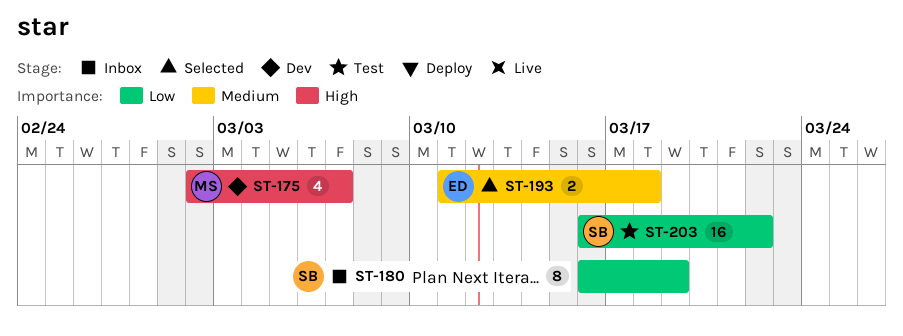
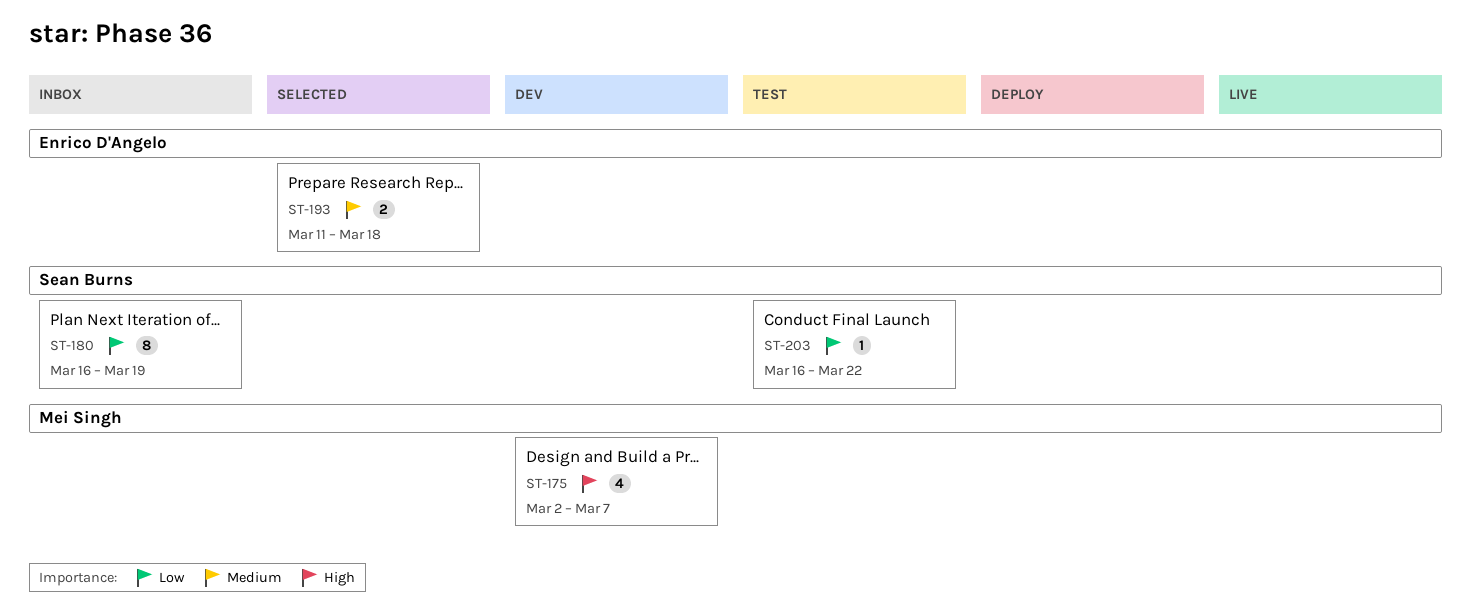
ST-203, estimate: 16 -> 1

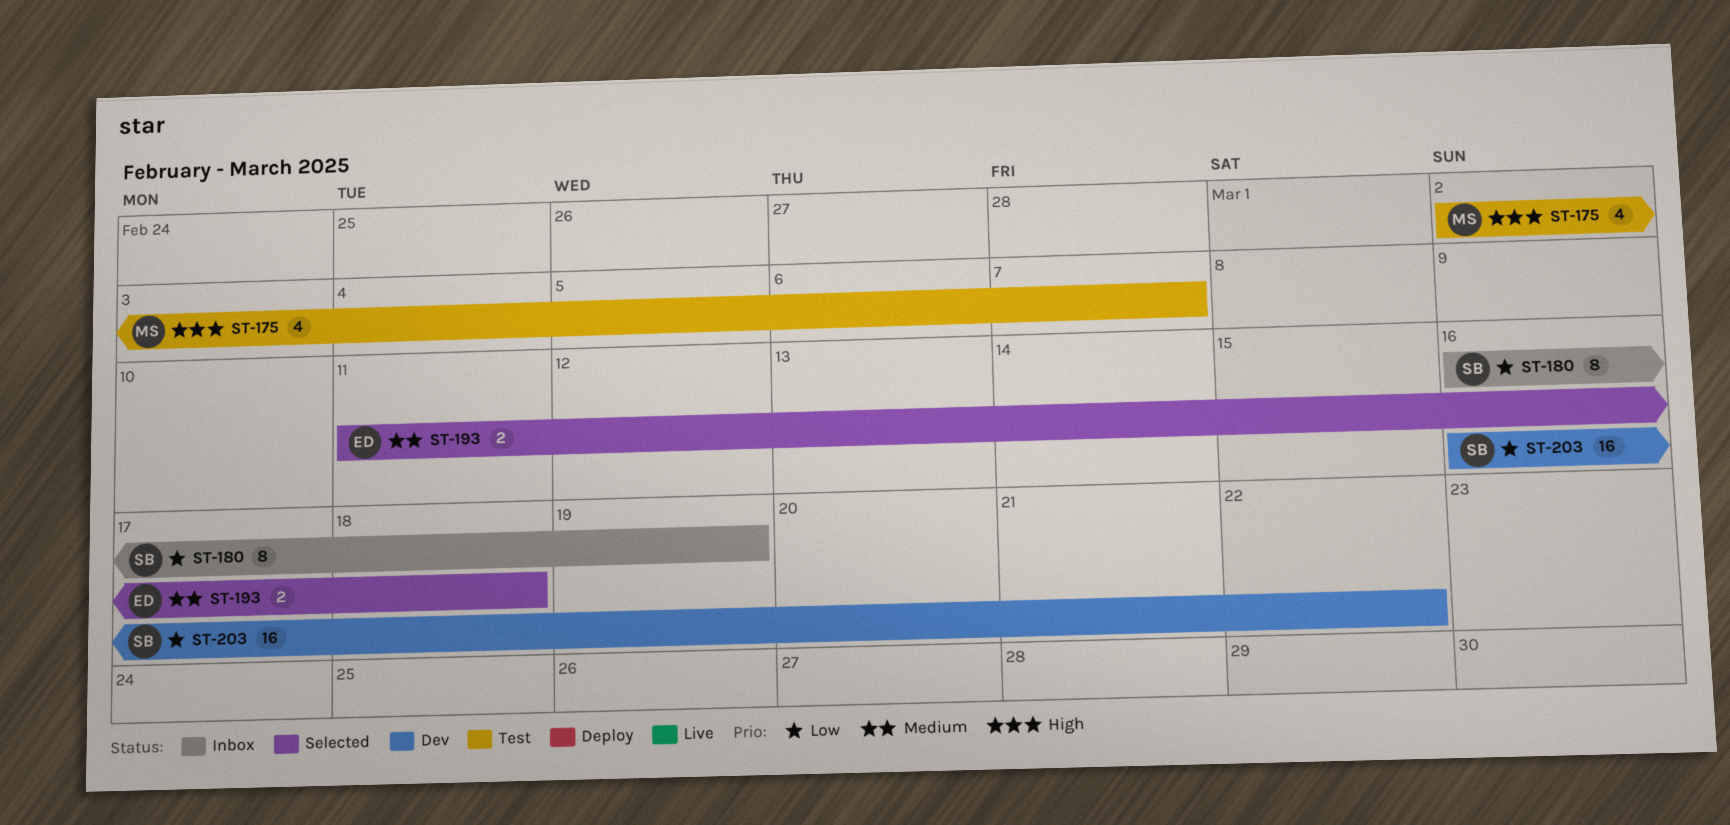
ST-175, status: Dev -> Test
ST-203, status: Test -> Dev
ST-203, estimate: 1 -> 16

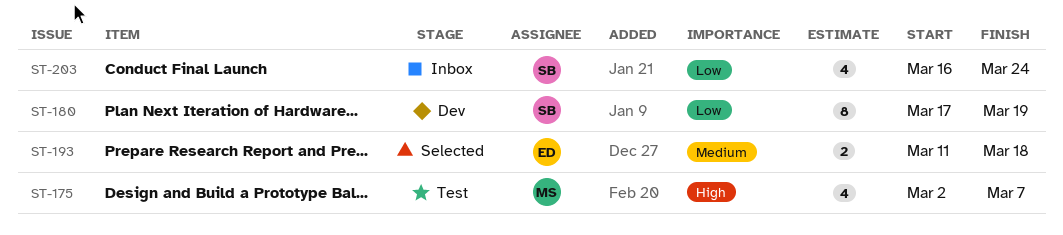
ST-180, status: Inbox -> Dev
ST-180, start: Mar 16 -> Mar 17
ST-203, status: Dev -> Inbox
ST-203, estimate: 16 -> 4
ST-203, due: Mar 22 -> Mar 24

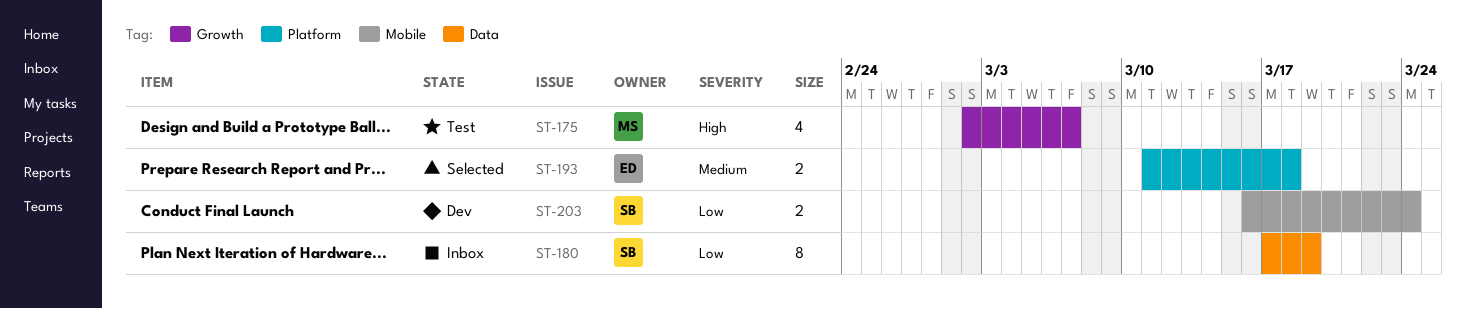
ST-180, status: Dev -> Inbox
ST-203, status: Inbox -> Dev
ST-203, estimate: 4 -> 2

